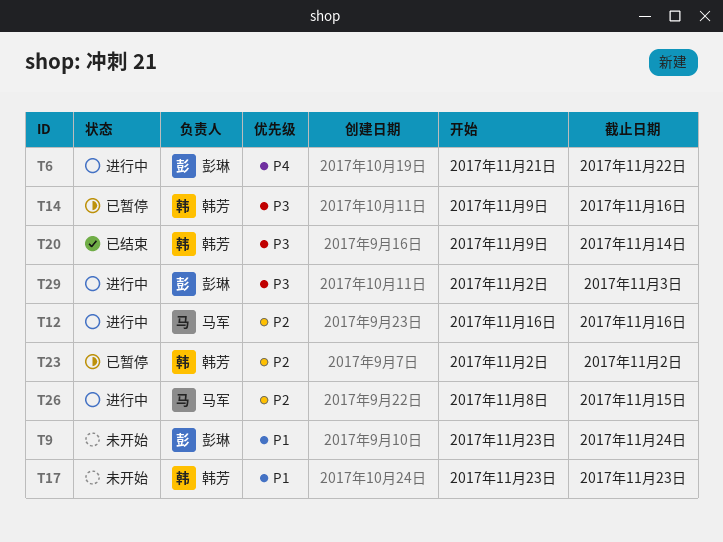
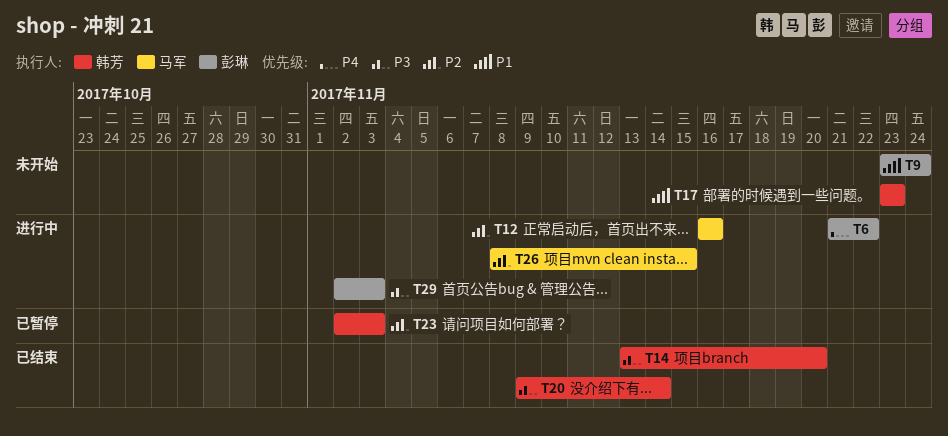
T14, status: 已暂停 -> 已结束
T14, start: Nov 9 -> Nov 13
T14, due: Nov 16 -> Nov 20
T23, due: Nov 2 -> Nov 3

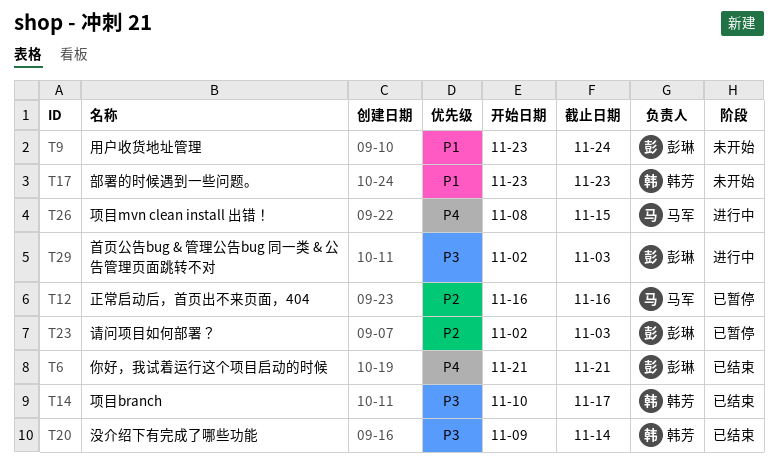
T6, status: 进行中 -> 已结束
T6, due: Nov 22 -> Nov 21
T12, status: 进行中 -> 已暂停
T14, start: Nov 13 -> Nov 10
T14, due: Nov 20 -> Nov 17
T23, owner: 韩芳 -> 彭琳
T26, priority: P2 -> P4

